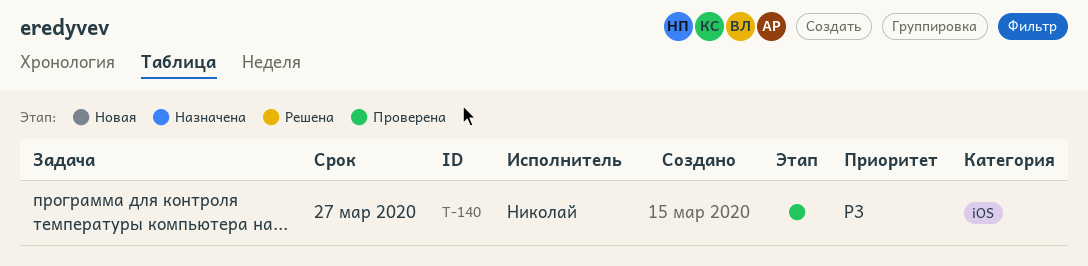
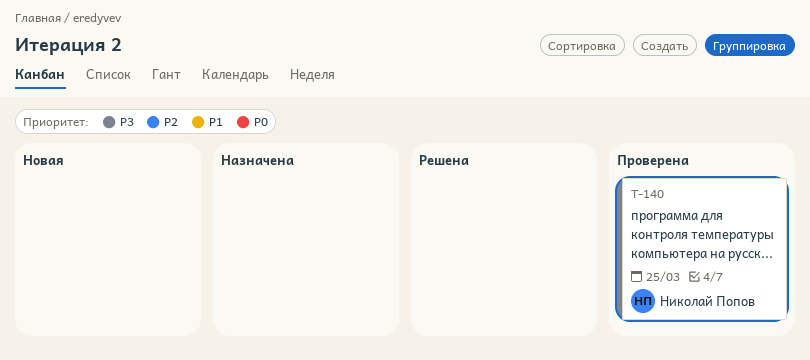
T-140, due: Mar 27 -> Mar 25

